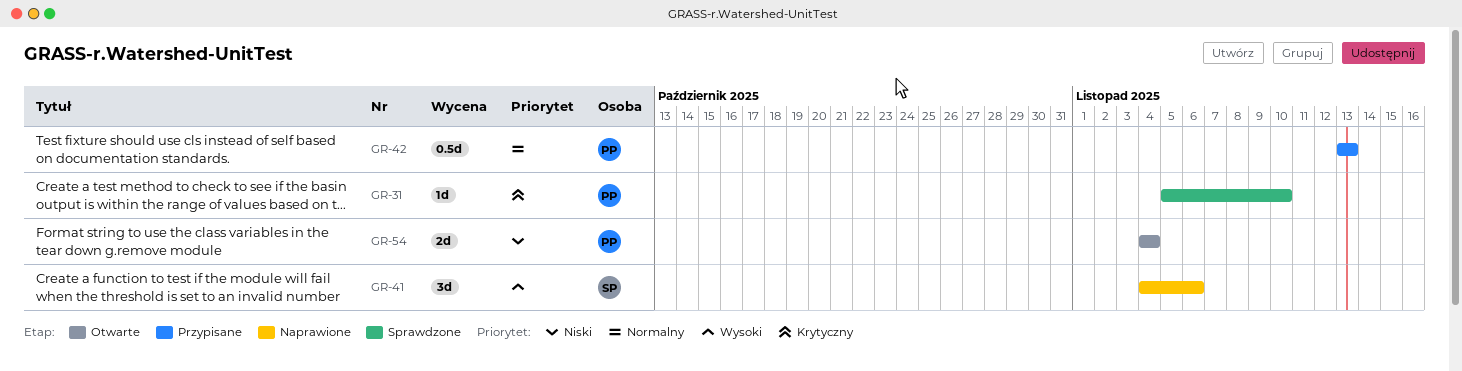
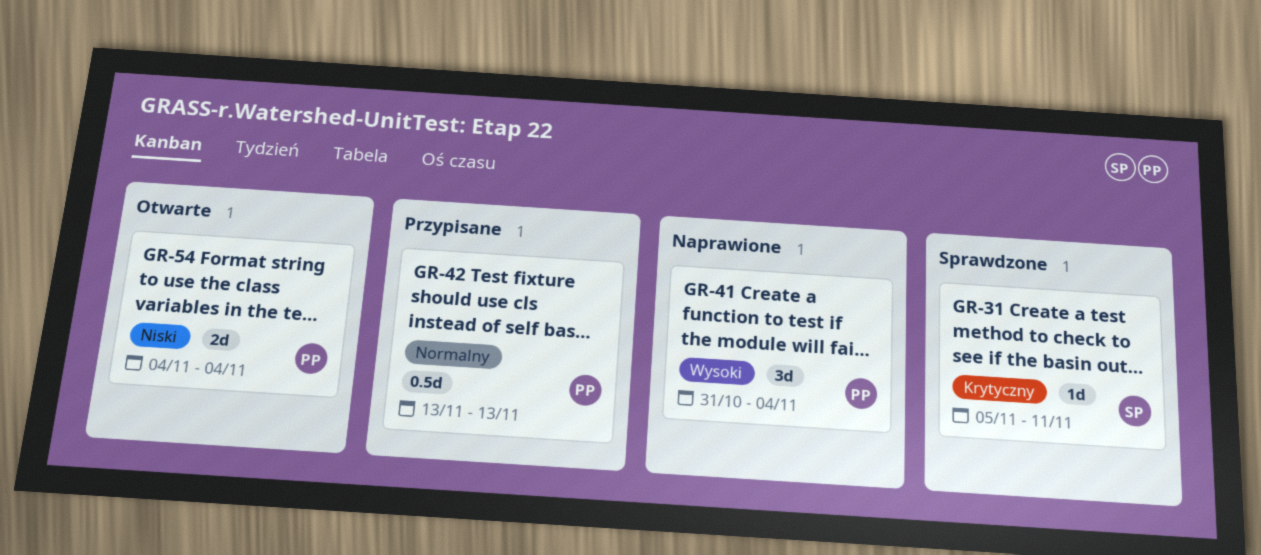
GR-31, owner: PP -> SP
GR-31, due: Nov 10 -> Nov 11
GR-41, owner: SP -> PP
GR-41, start: Nov 4 -> Oct 31
GR-41, due: Nov 6 -> Nov 4

